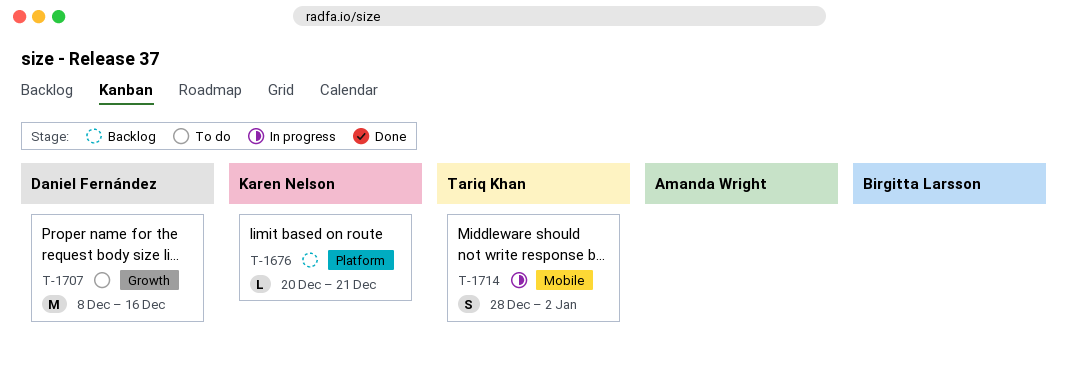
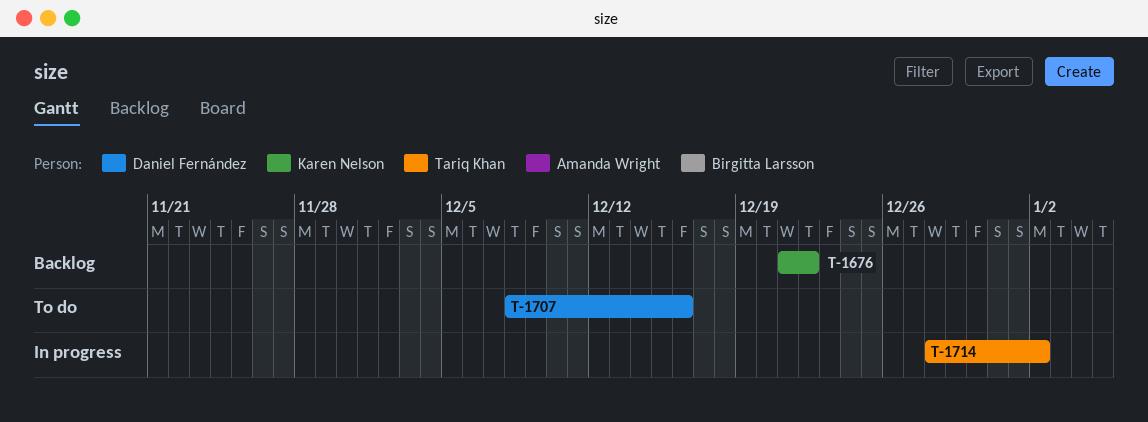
T-1676, start: Dec 20 -> Dec 21
T-1676, due: Dec 21 -> Dec 22

